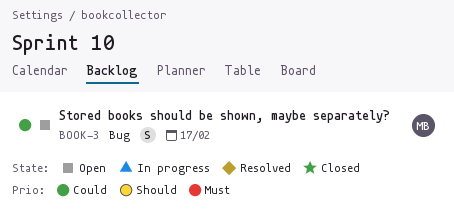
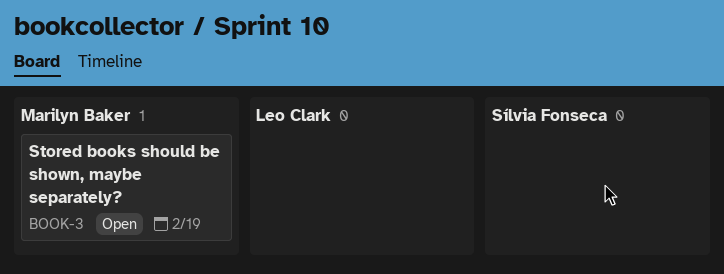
BOOK-3, due: Feb 17 -> Feb 19

